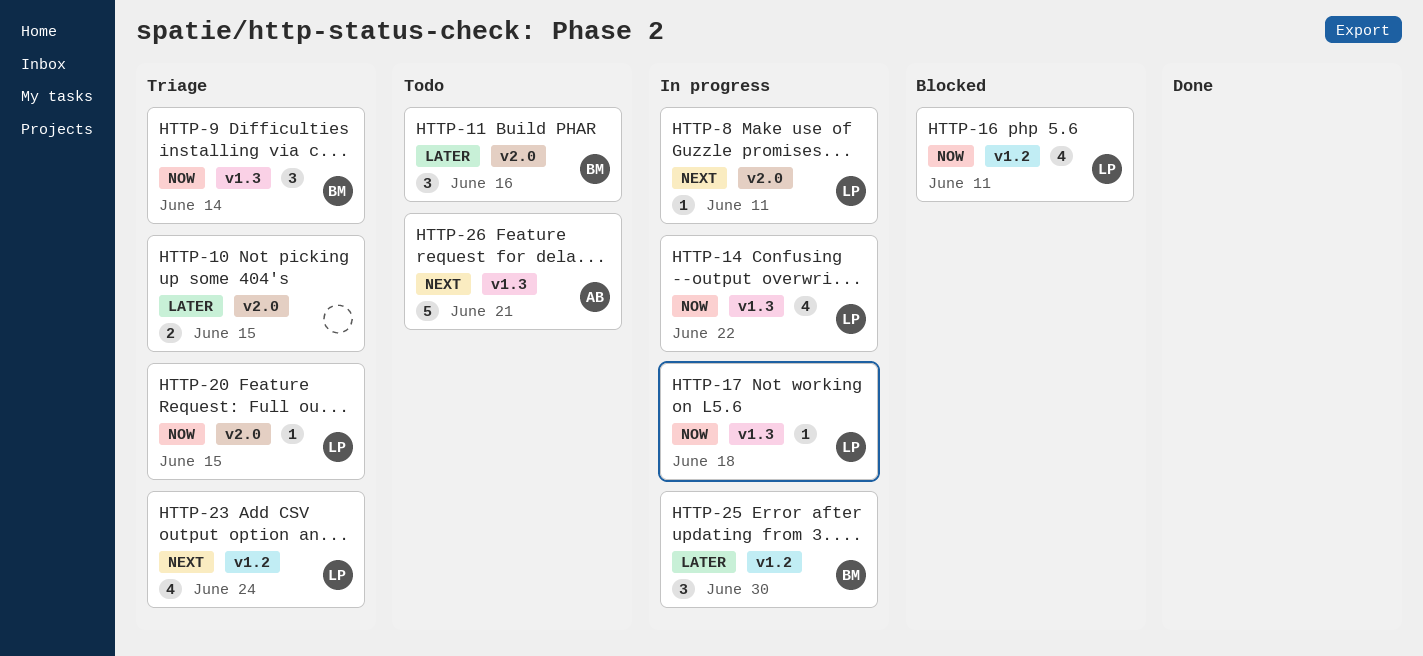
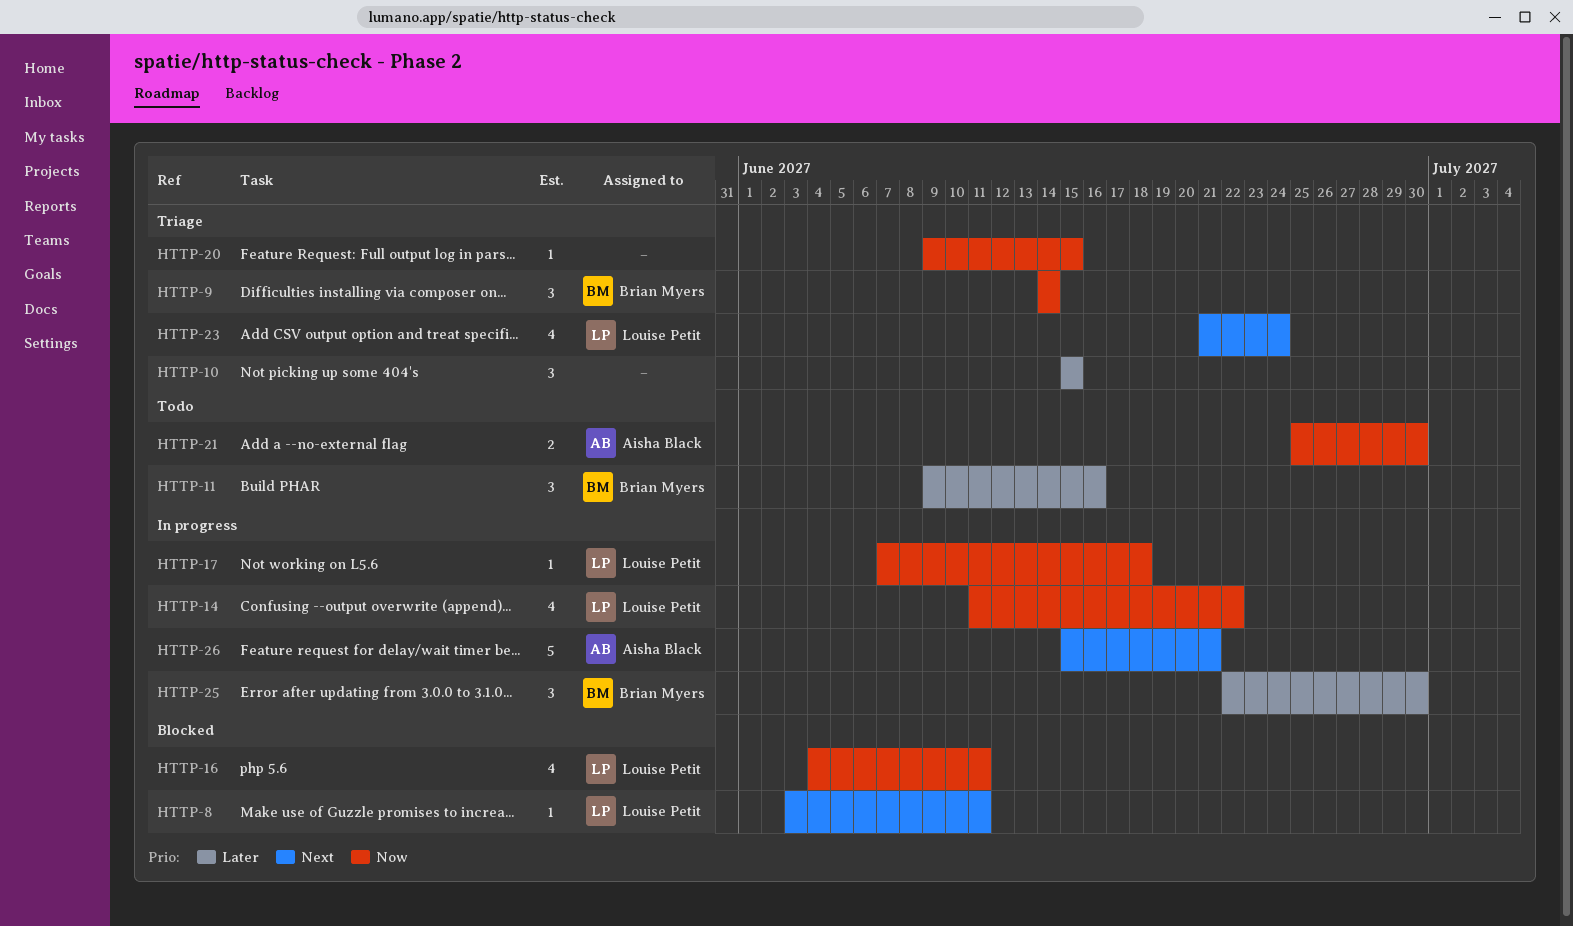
HTTP-8, status: In progress -> Blocked
HTTP-10, estimate: 2 -> 3
HTTP-20, owner: Louise Petit -> none
HTTP-21: none -> present
HTTP-26, status: Todo -> In progress

